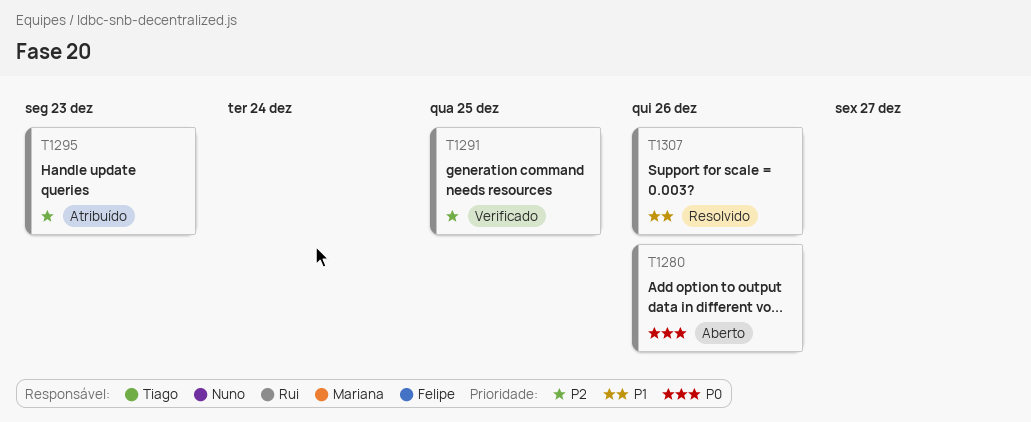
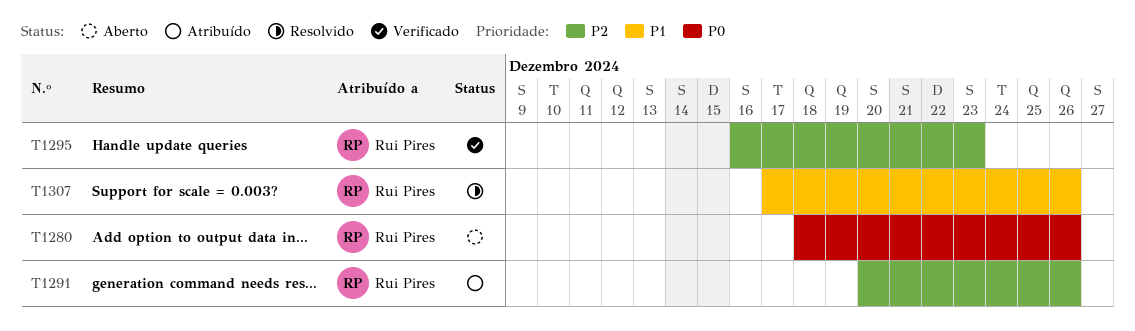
T1291, status: Verificado -> Atribuído
T1291, due: Dec 25 -> Dec 26
T1295, status: Atribuído -> Verificado

